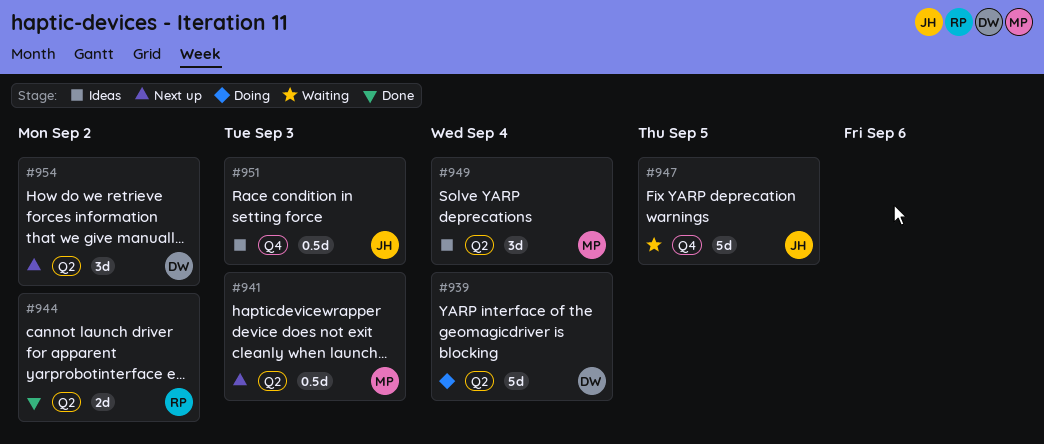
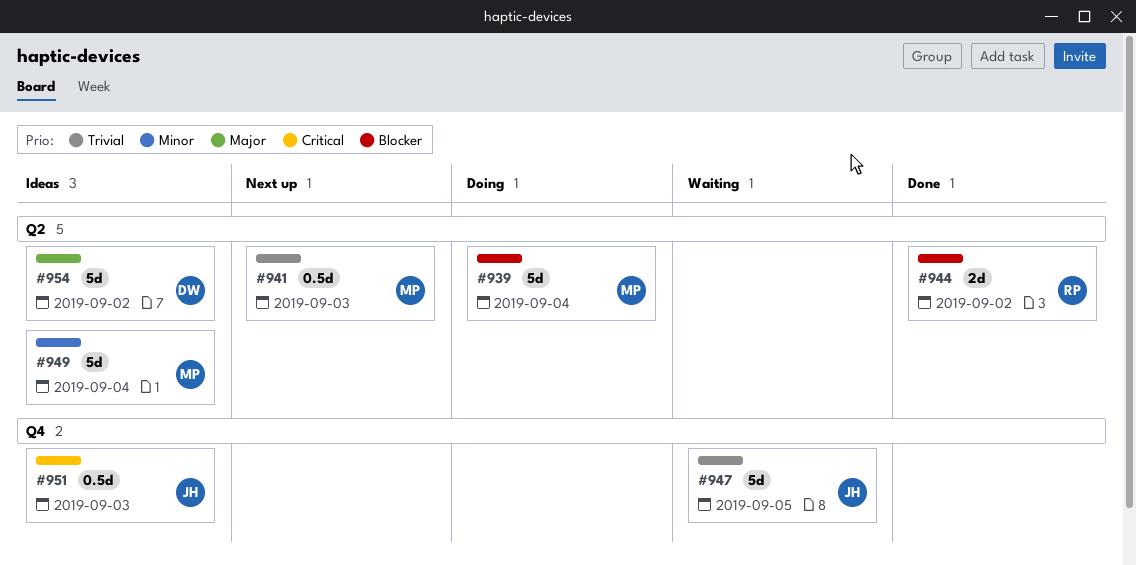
#939, owner: DW -> MP
#949, estimate: 3d -> 5d
#954, status: Next up -> Ideas
#954, estimate: 3d -> 5d

